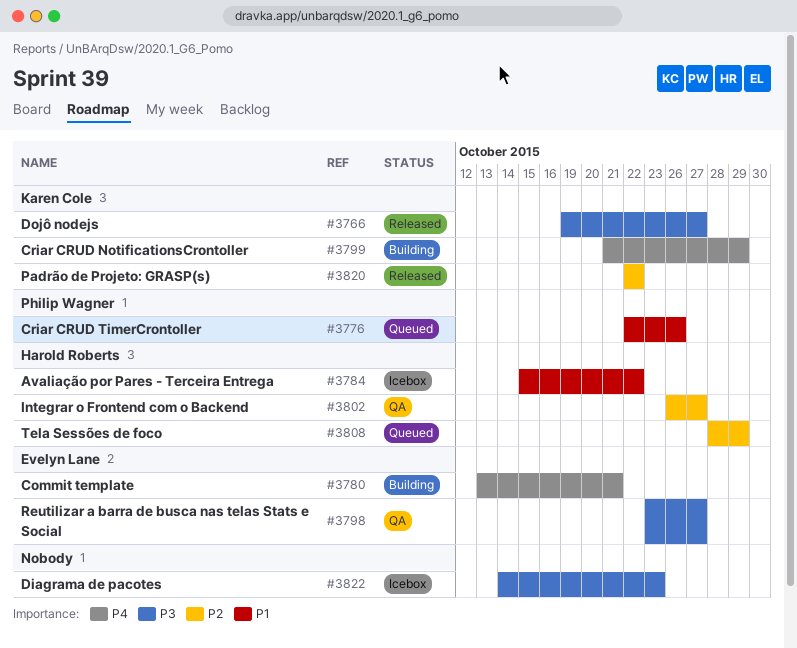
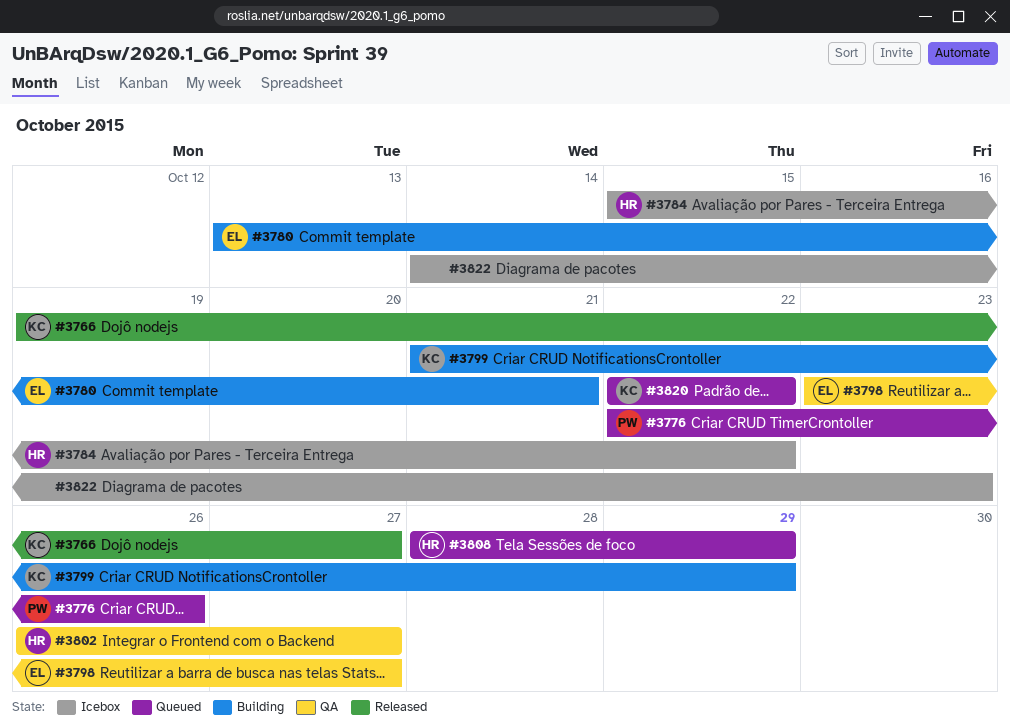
#3820, status: Released -> Queued

